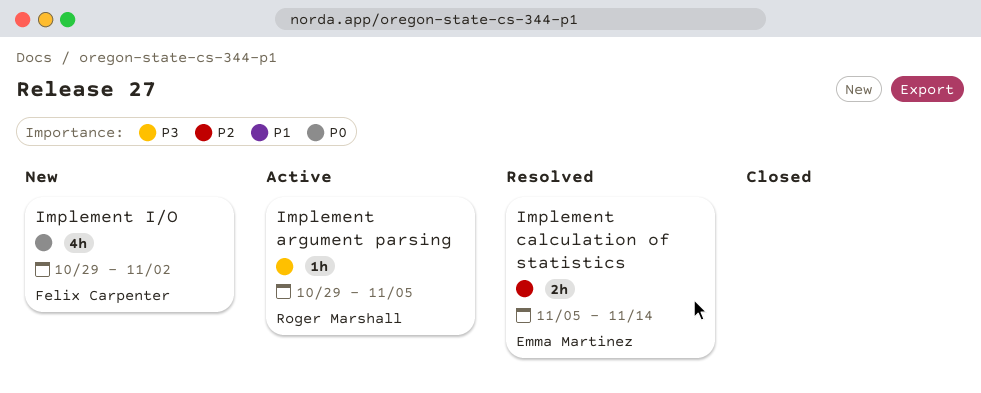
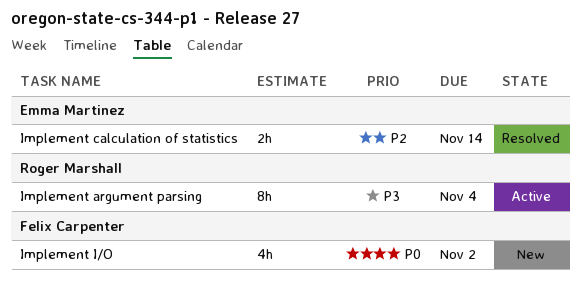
Implement argument parsing, estimate: 1h -> 8h
Implement argument parsing, due: Nov 5 -> Nov 4

